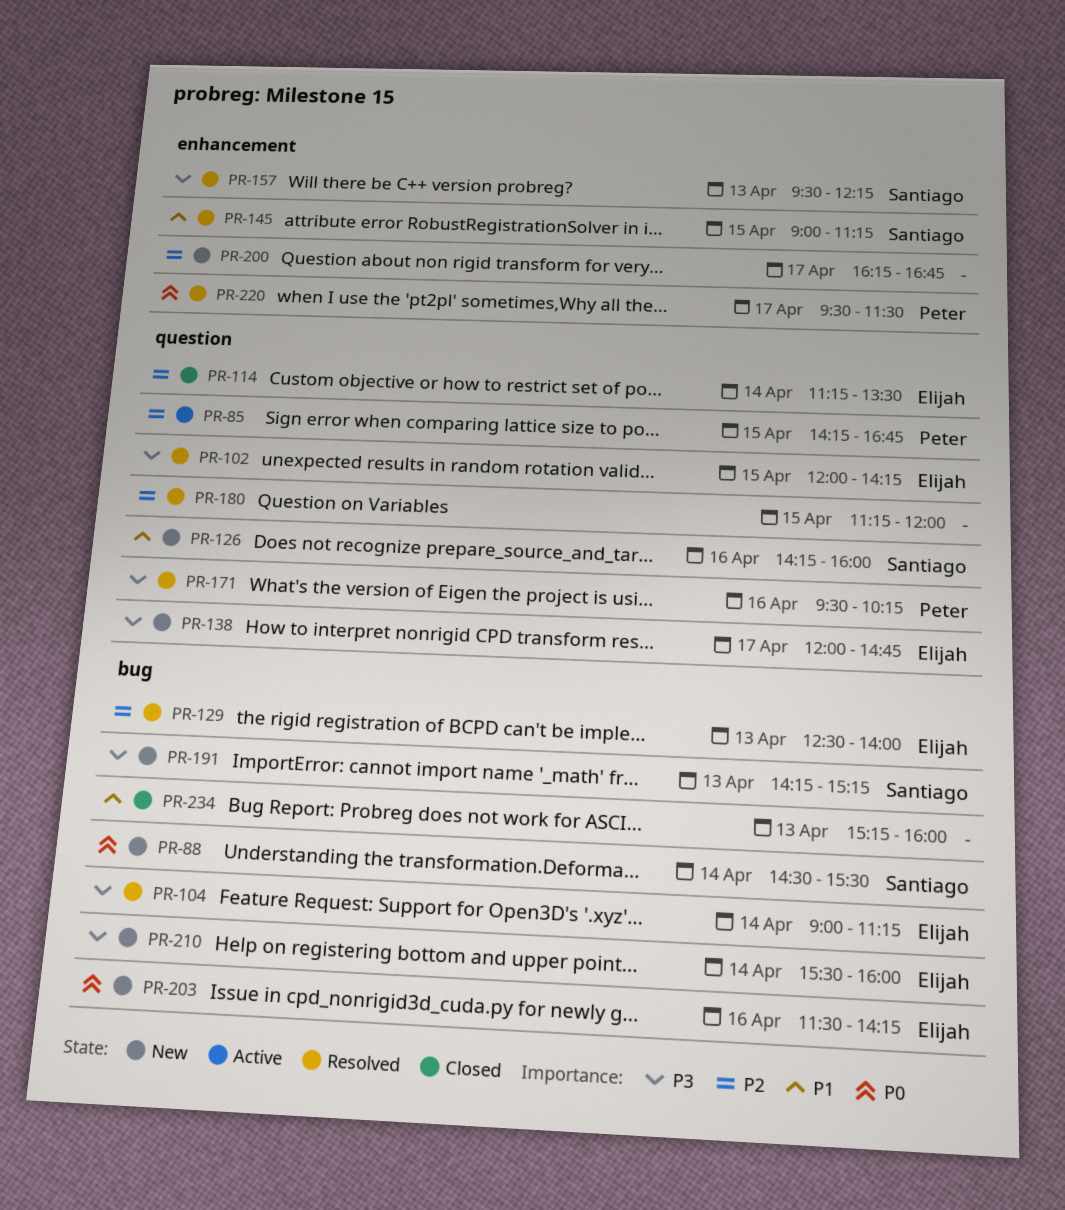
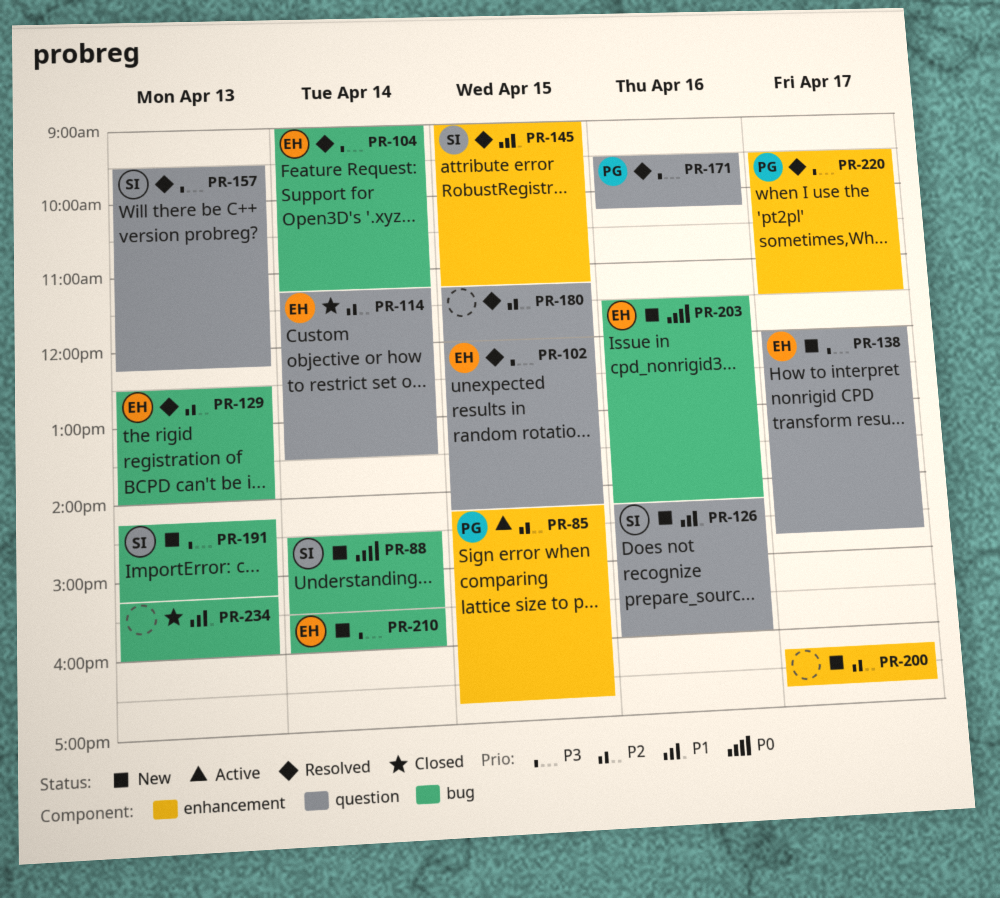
PR-85, label: question -> enhancement
PR-157, label: enhancement -> question
PR-220, priority: P0 -> P3

